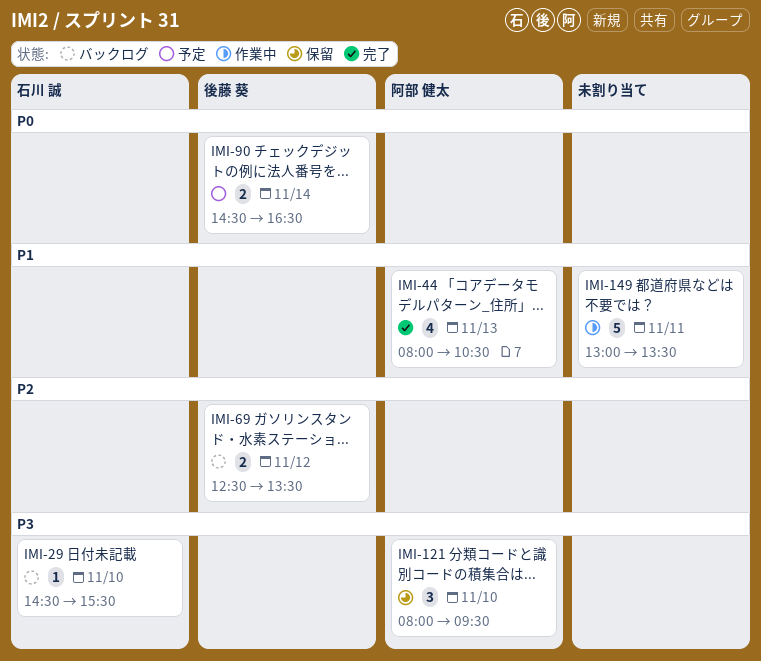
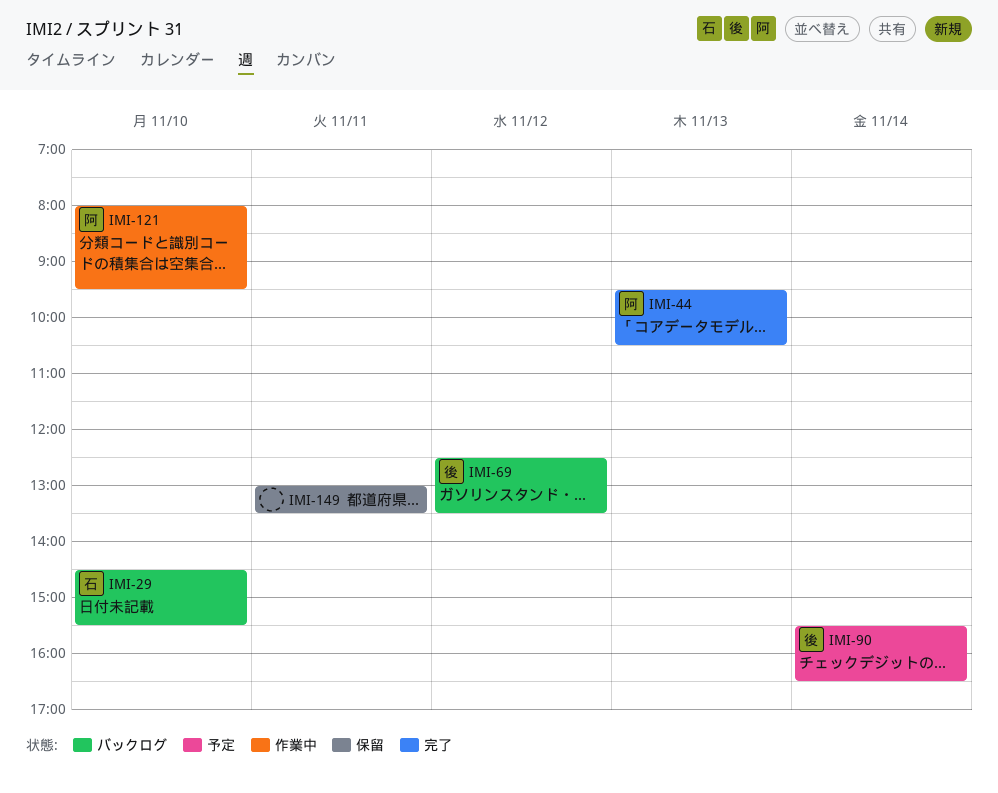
IMI-44, begins: 08:00 -> 09:30
IMI-90, begins: 14:30 -> 15:30
IMI-121, status: 保留 -> 作業中
IMI-149, status: 作業中 -> 保留

